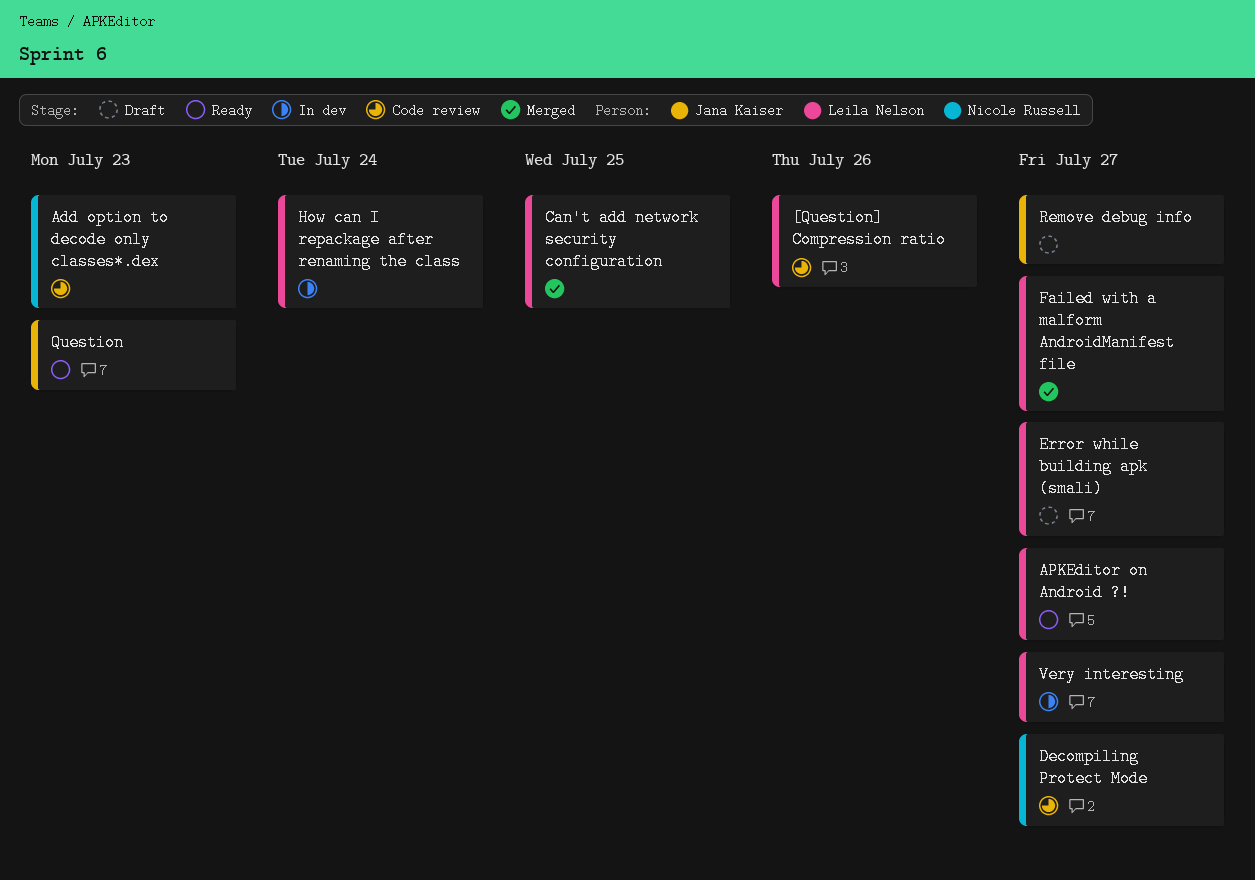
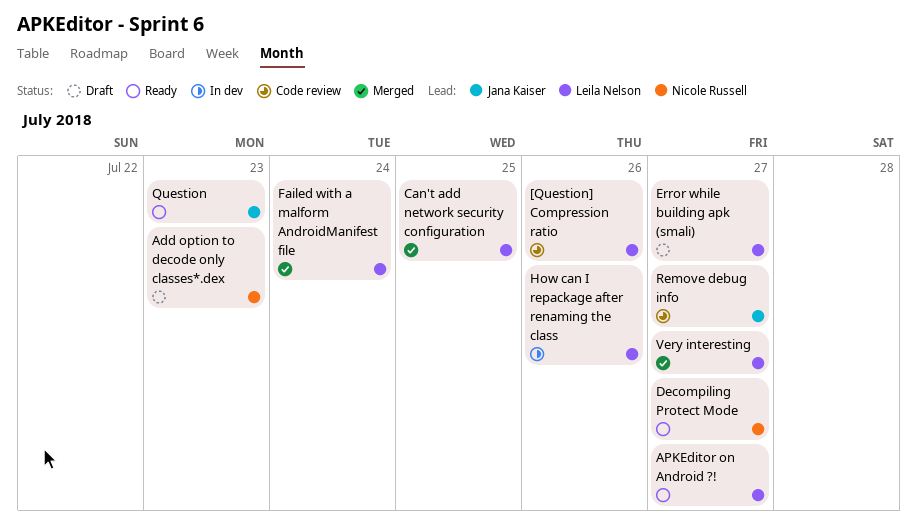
Add option to decode only classes*.dex, status: Code review -> Draft
Decompiling Protect Mode, status: Code review -> Ready
Failed with a malform AndroidManifest file, due: Jul 27 -> Jul 24
How can I repackage after renaming the class, due: Jul 24 -> Jul 26
Remove debug info, status: Draft -> Code review
Very interesting, status: In dev -> Merged

